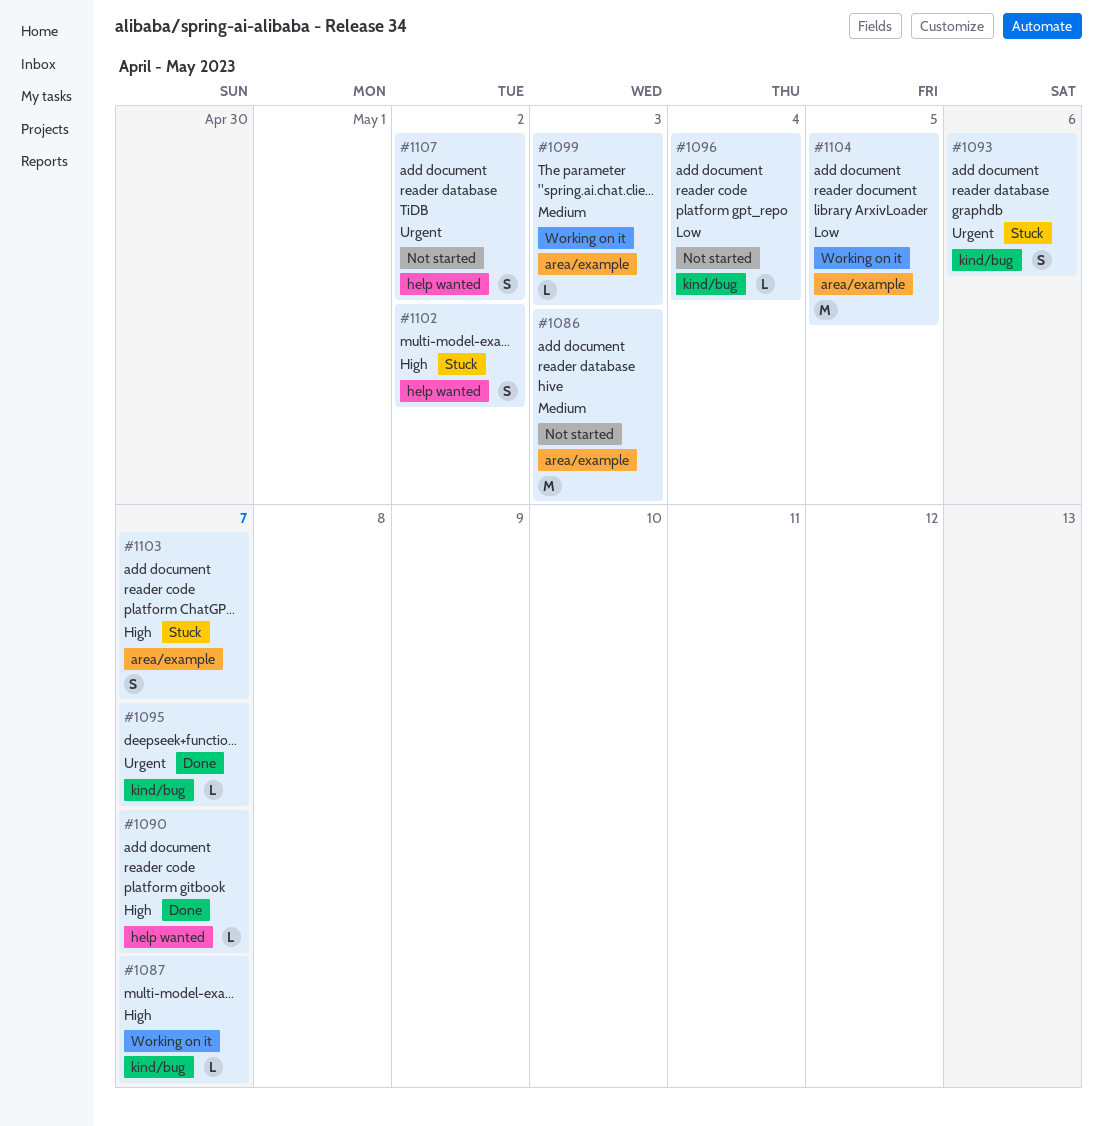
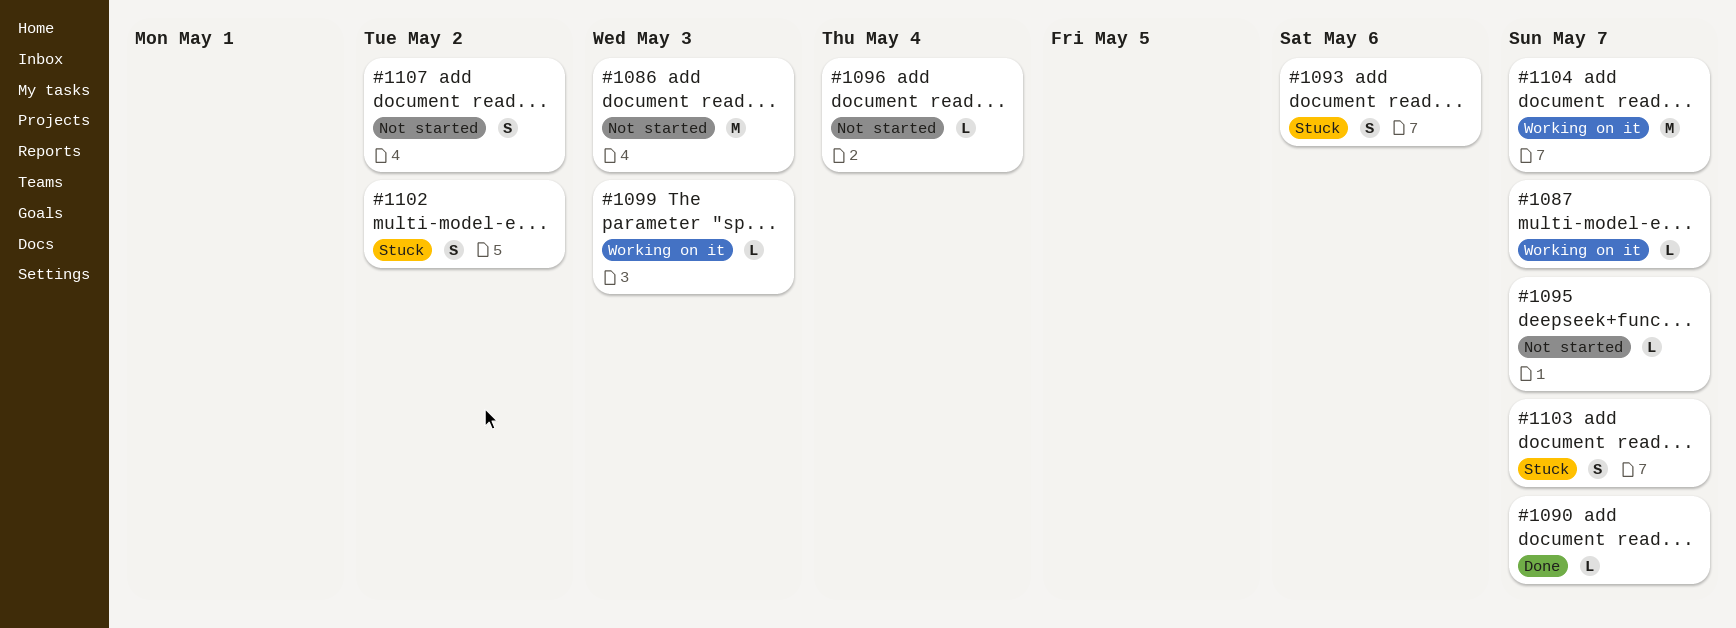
#1095, status: Done -> Not started
#1104, due: May 5 -> May 7

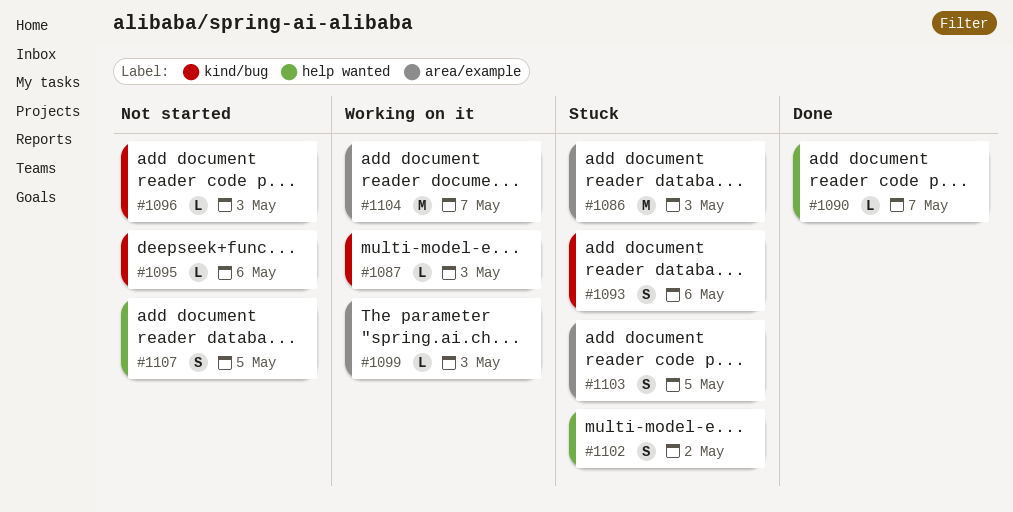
#1086, status: Not started -> Stuck
#1087, due: May 7 -> May 3
#1095, due: May 7 -> May 6
#1096, due: May 4 -> May 3
#1103, due: May 7 -> May 5
#1107, due: May 2 -> May 5

